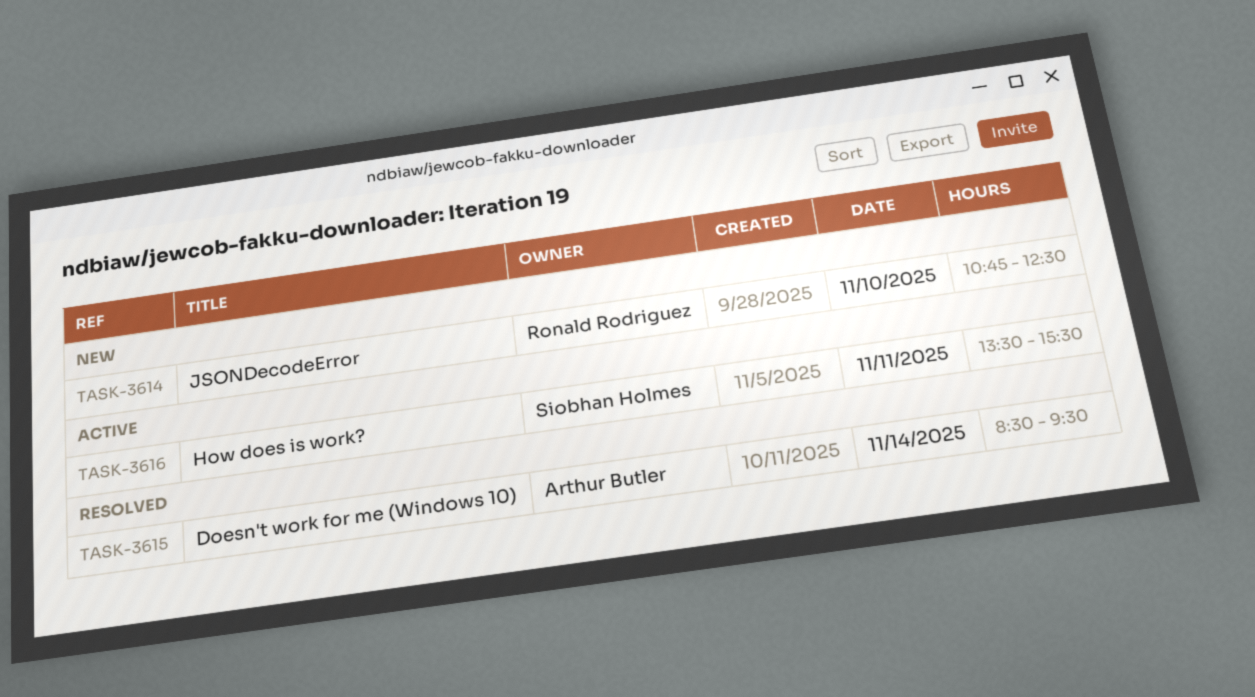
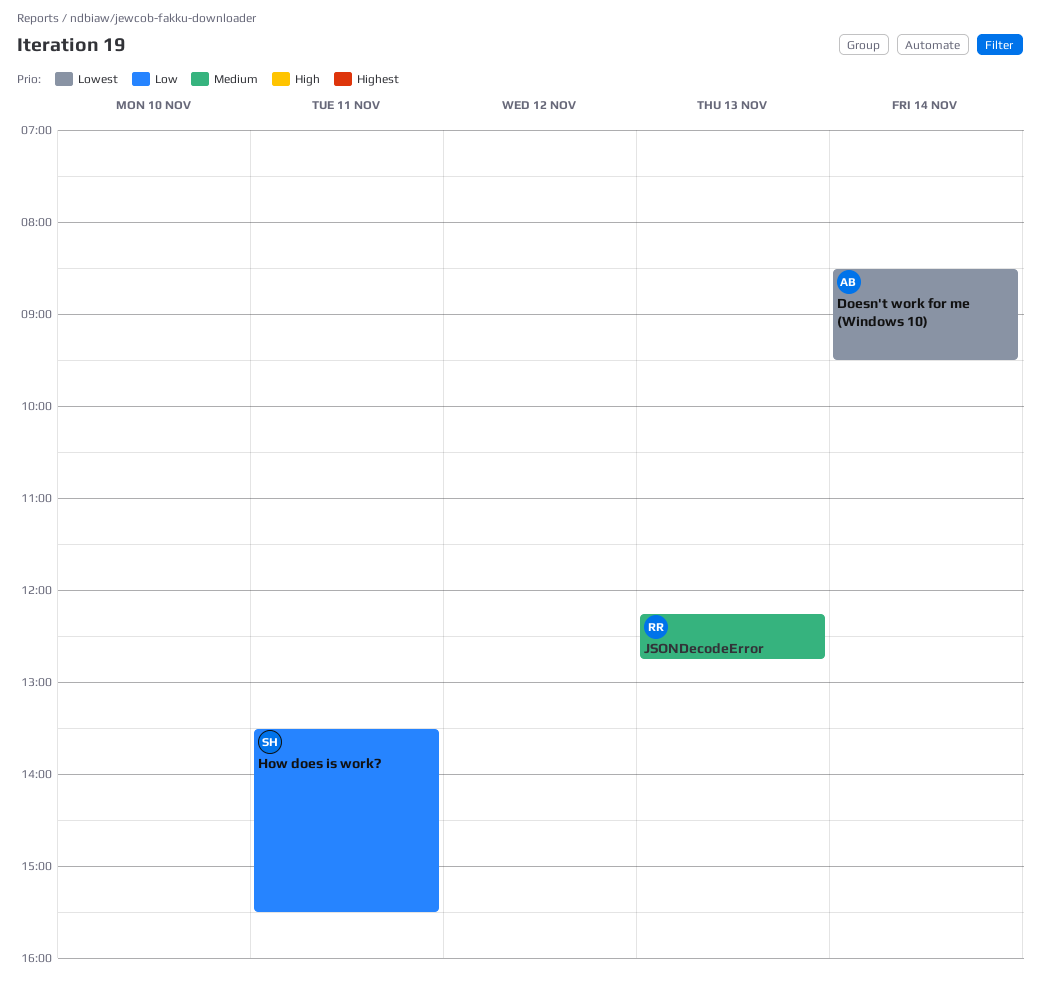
JSONDecodeError, day: Nov 10 -> Nov 13
JSONDecodeError, begins: 10:45 -> 12:15
JSONDecodeError, ends: 12:30 -> 12:45

